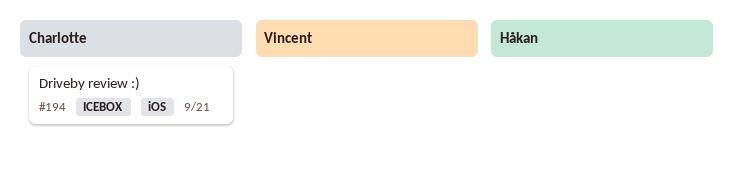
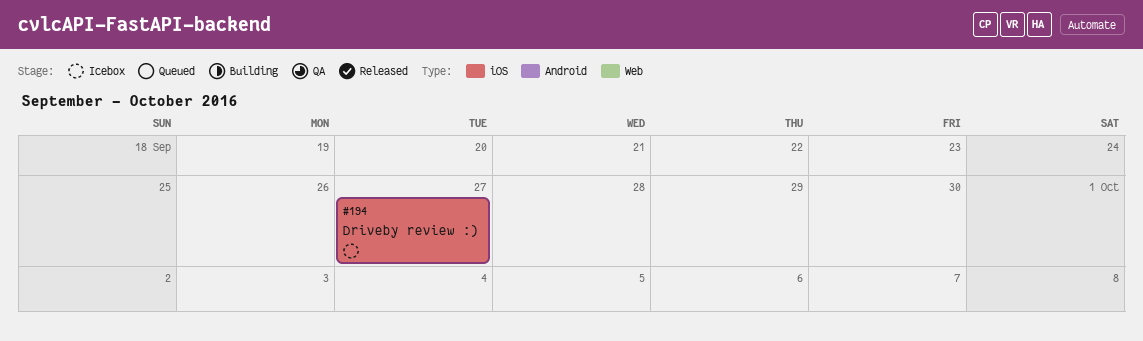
#194, due: Sep 21 -> Sep 27

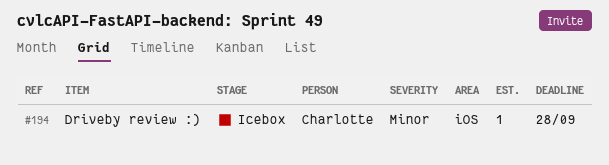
#194, due: Sep 27 -> Sep 28

